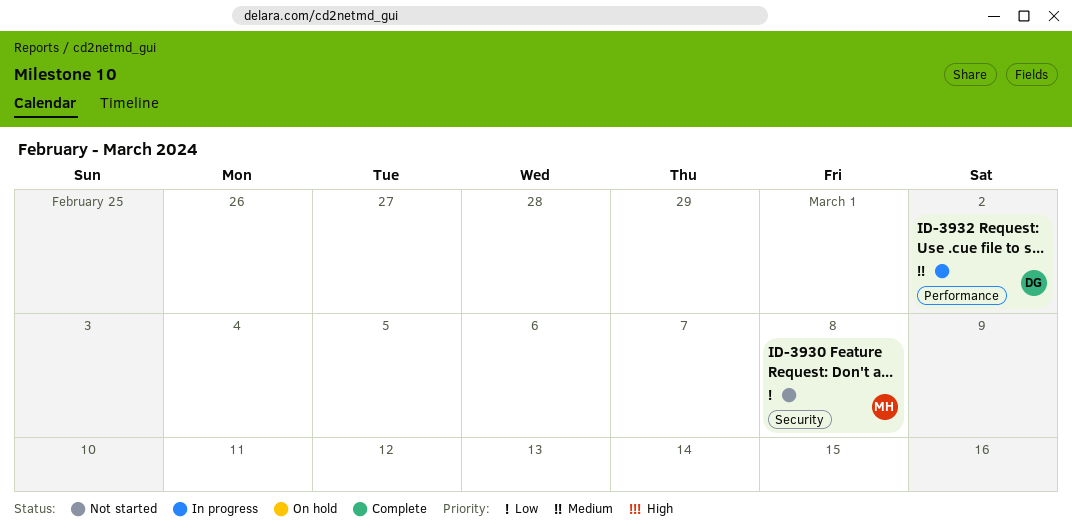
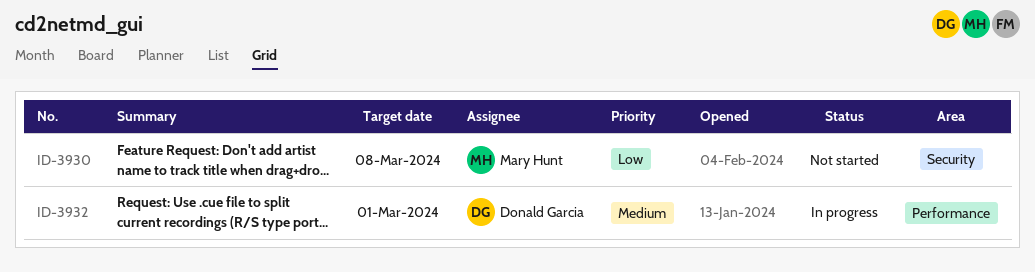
ID-3932, due: Mar 2 -> Mar 1

